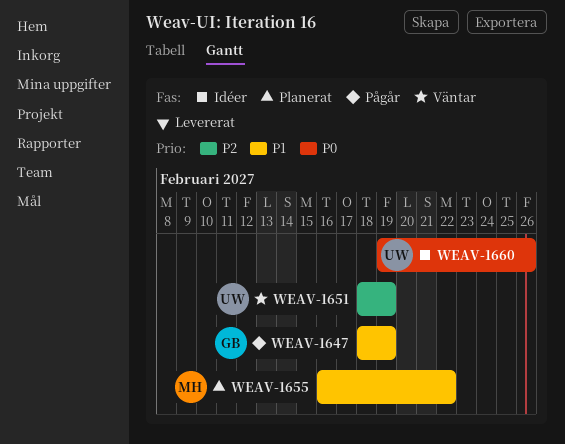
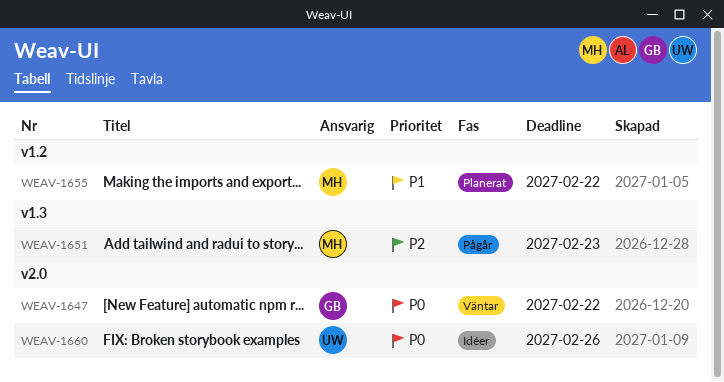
WEAV-1647, status: Pågår -> Väntar
WEAV-1647, priority: P1 -> P0
WEAV-1647, due: Feb 19 -> Feb 22
WEAV-1651, status: Väntar -> Pågår
WEAV-1651, owner: UW -> MH
WEAV-1651, due: Feb 19 -> Feb 23

